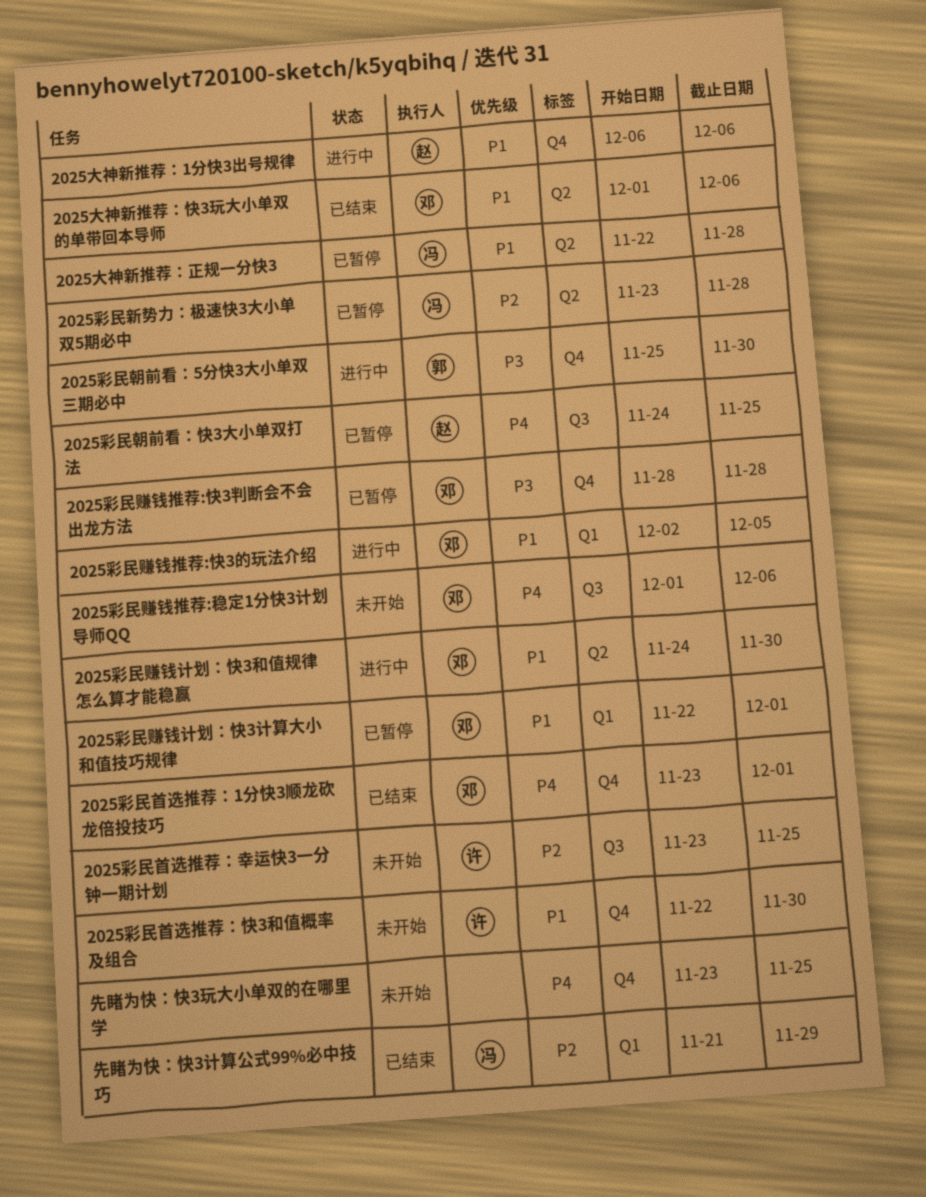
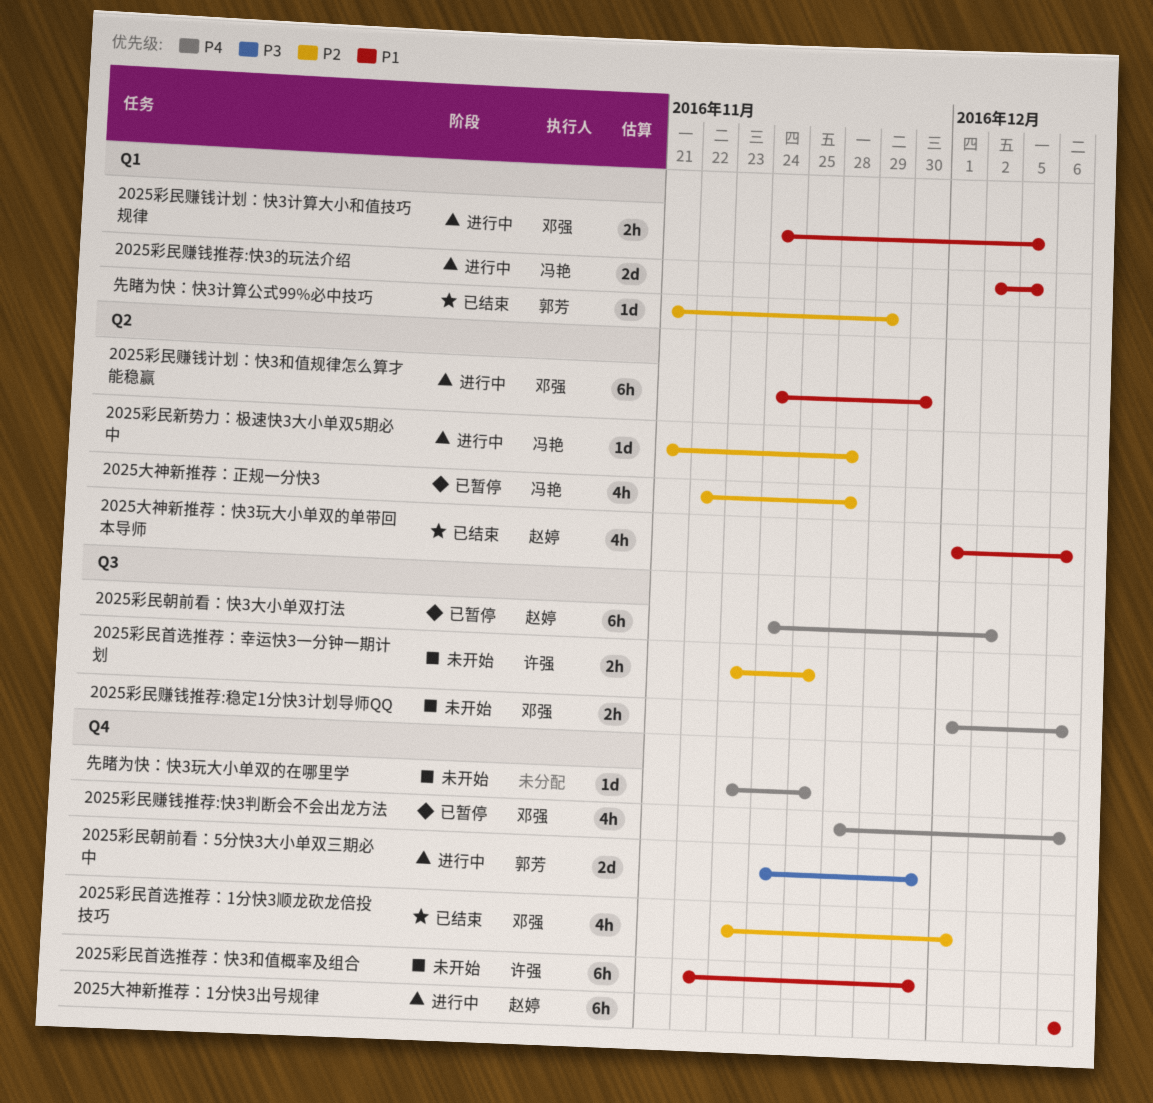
2025大神新推荐：快3玩大小单双的单带回本导师, owner: 邓强 -> 赵婷
2025大神新推荐：正规一分快3, priority: P1 -> P2
2025彩民新势力：极速快3大小单双5期必中, status: 已暂停 -> 进行中
2025彩民新势力：极速快3大小单双5期必中, start: Nov 23 -> Nov 21
2025彩民朝前看：5分快3大小单双三期必中, start: Nov 25 -> Nov 24
2025彩民朝前看：快3大小单双打法, due: Nov 25 -> Dec 2
2025彩民赚钱推荐:快3判断会不会出龙方法, priority: P3 -> P4
2025彩民赚钱推荐:快3判断会不会出龙方法, due: Nov 28 -> Dec 6
2025彩民赚钱推荐:快3的玩法介绍, owner: 邓强 -> 冯艳
2025彩民赚钱计划：快3计算大小和值技巧规律, status: 已暂停 -> 进行中
2025彩民赚钱计划：快3计算大小和值技巧规律, start: Nov 22 -> Nov 24
2025彩民赚钱计划：快3计算大小和值技巧规律, due: Dec 1 -> Dec 5
2025彩民首选推荐：1分快3顺龙砍龙倍投技巧, priority: P4 -> P2
先睹为快：快3计算公式99%必中技巧, owner: 冯艳 -> 郭芳

